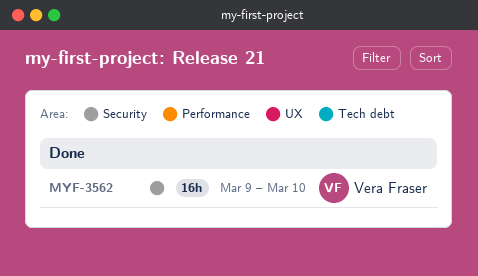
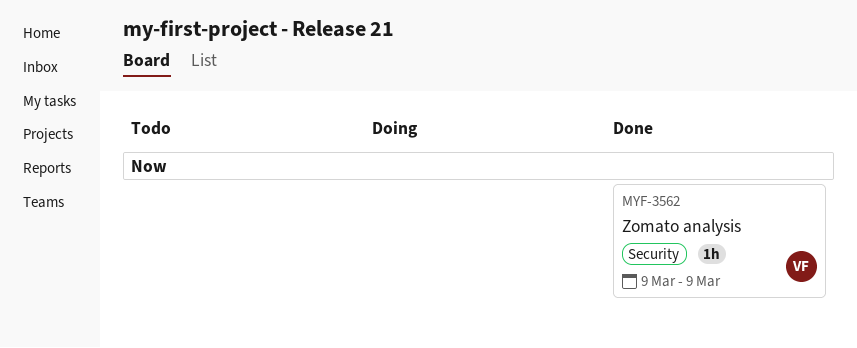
MYF-3562, estimate: 16h -> 1h
MYF-3562, due: Mar 10 -> Mar 9

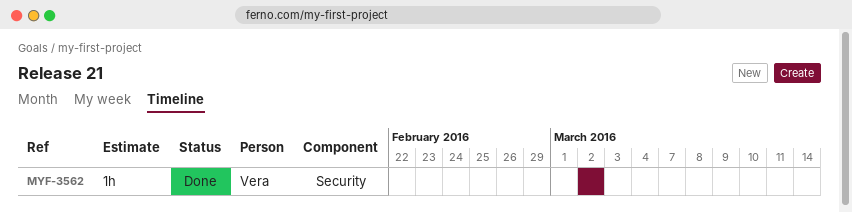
MYF-3562, start: Mar 9 -> Mar 2
MYF-3562, due: Mar 9 -> Mar 2

